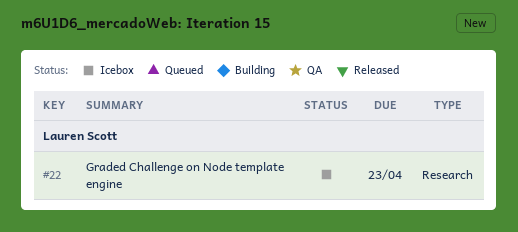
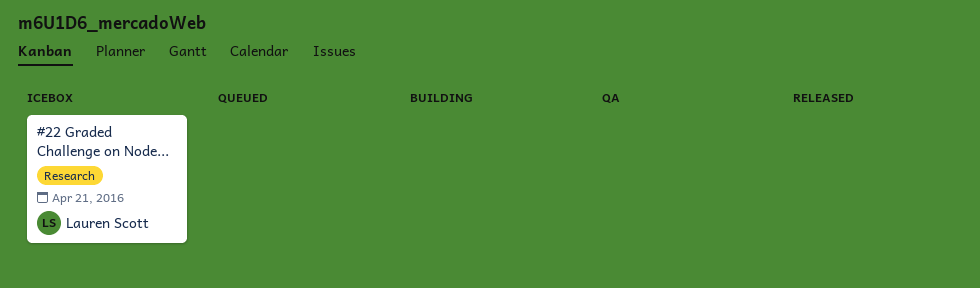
#22, due: Apr 23 -> Apr 21

